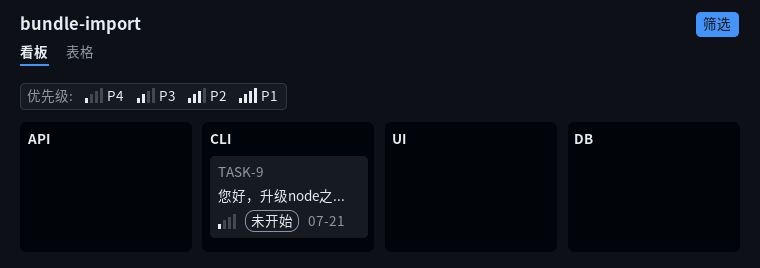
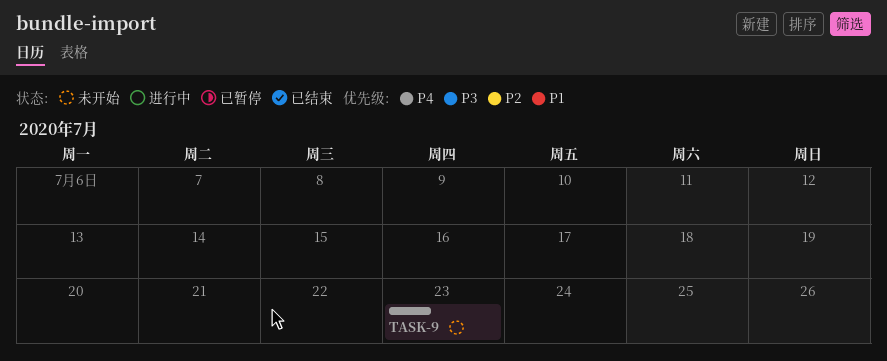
TASK-9, due: Jul 21 -> Jul 23

